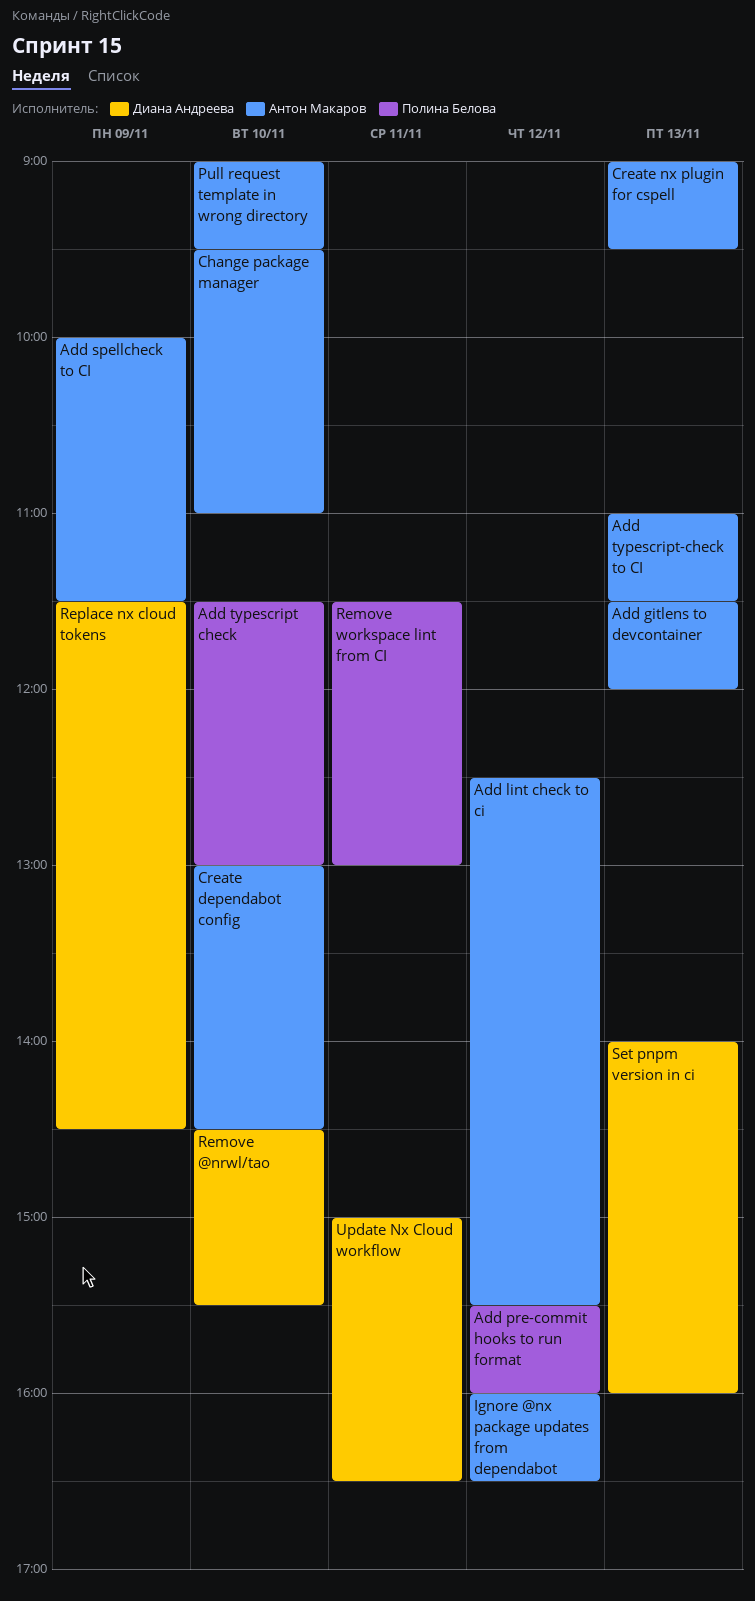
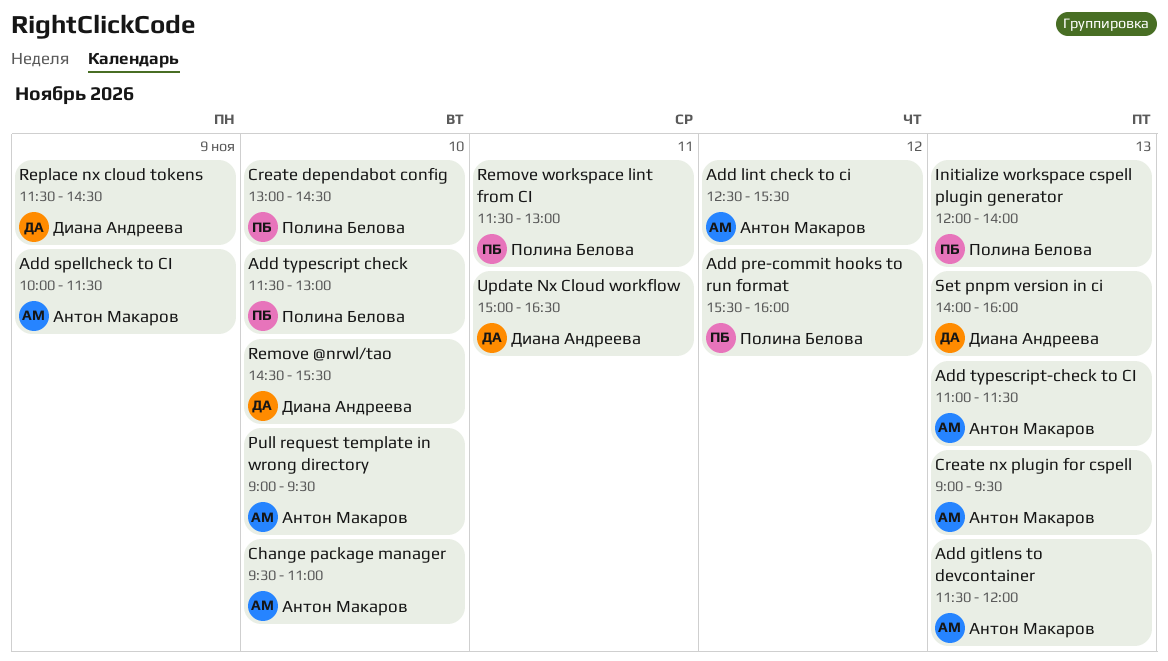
Create dependabot config, owner: Антон Макаров -> Полина Белова
Ignore @nx package updates from dependabot: present -> none
Initialize workspace cspell plugin generator: none -> present

